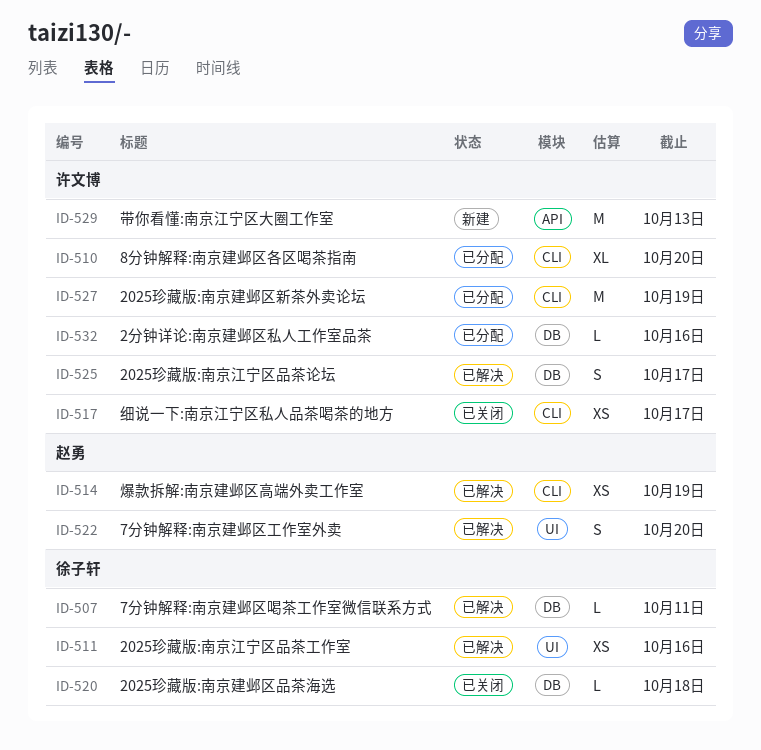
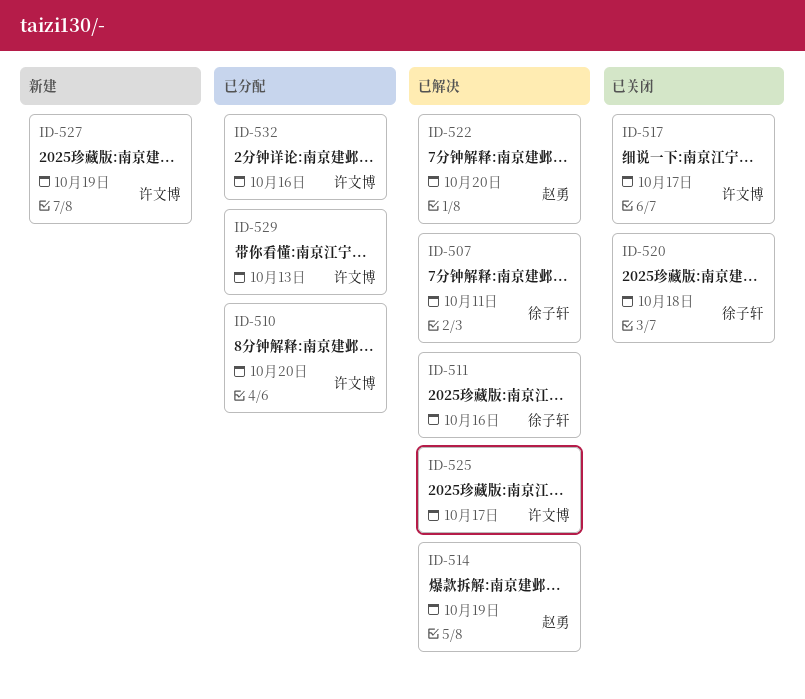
ID-527, status: 已分配 -> 新建
ID-529, status: 新建 -> 已分配

